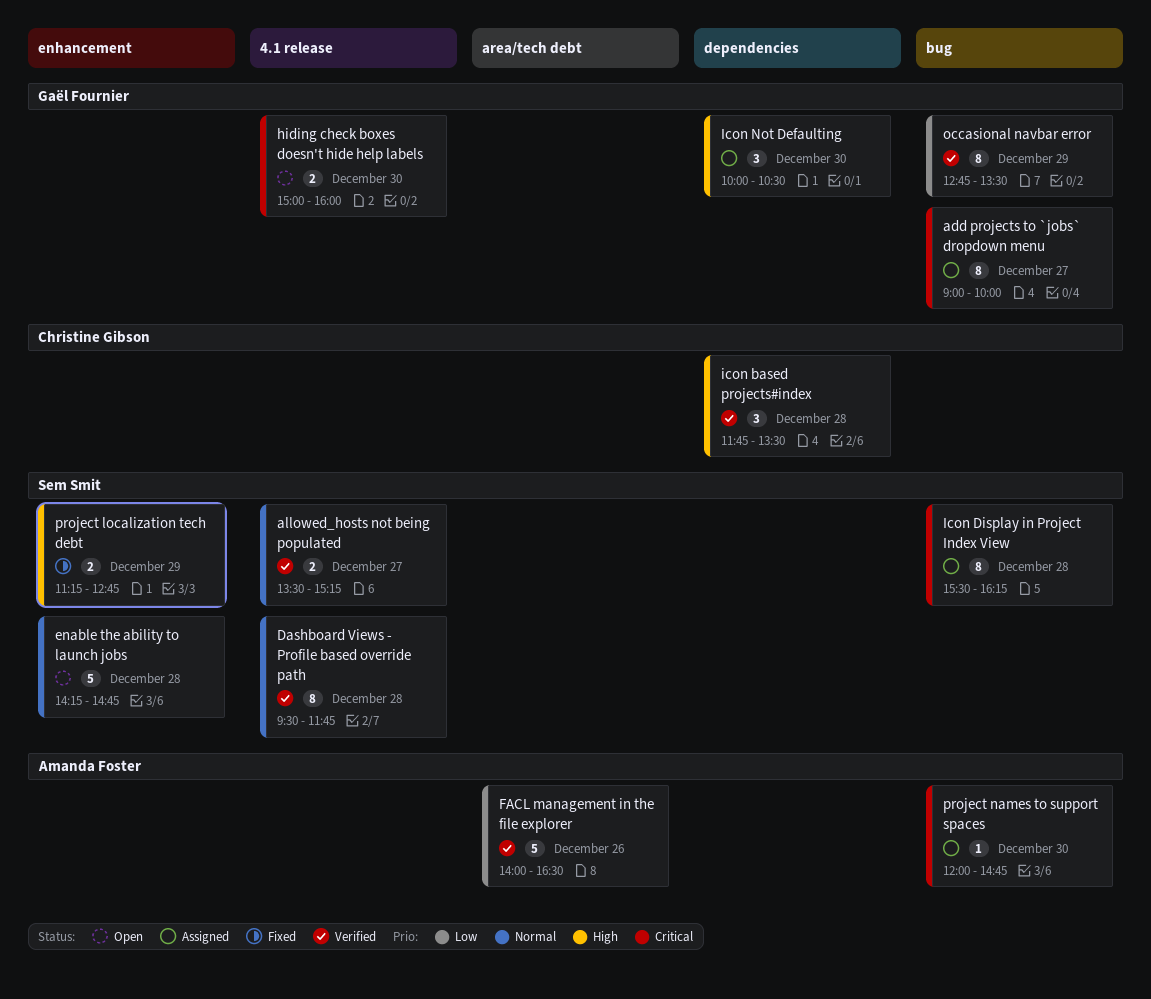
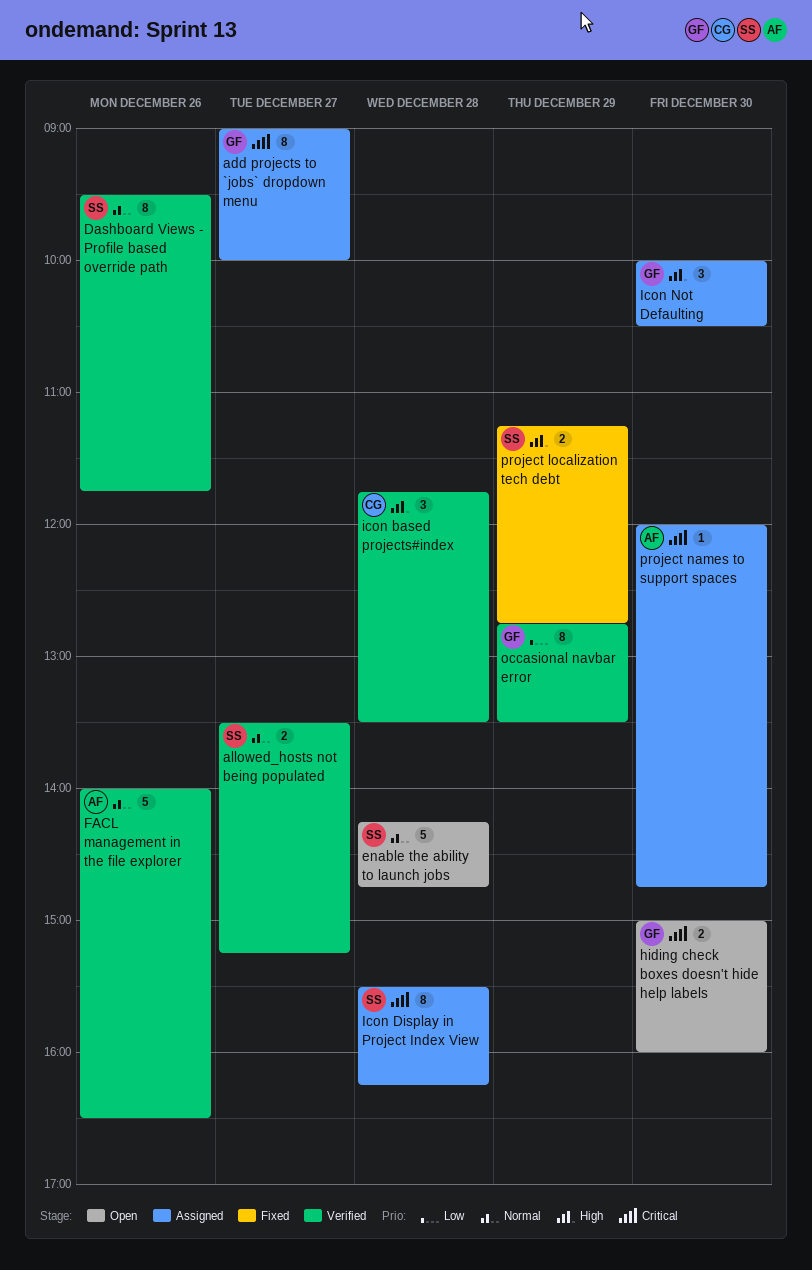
Dashboard Views - Profile based override path, day: Dec 28 -> Dec 26
FACL management in the file explorer, priority: Low -> Normal

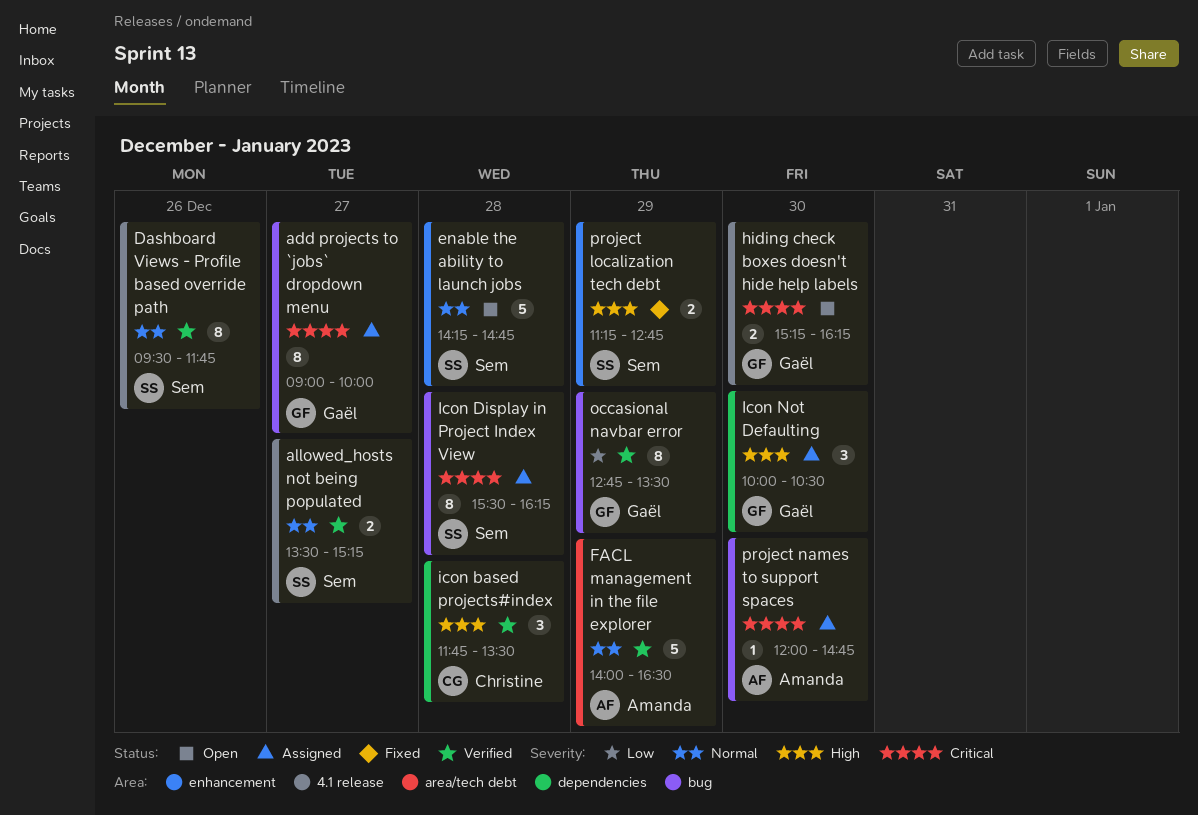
FACL management in the file explorer, day: Dec 26 -> Dec 29
hiding check boxes doesn't hide help labels, begins: 15:00 -> 15:15
hiding check boxes doesn't hide help labels, ends: 16:00 -> 16:15

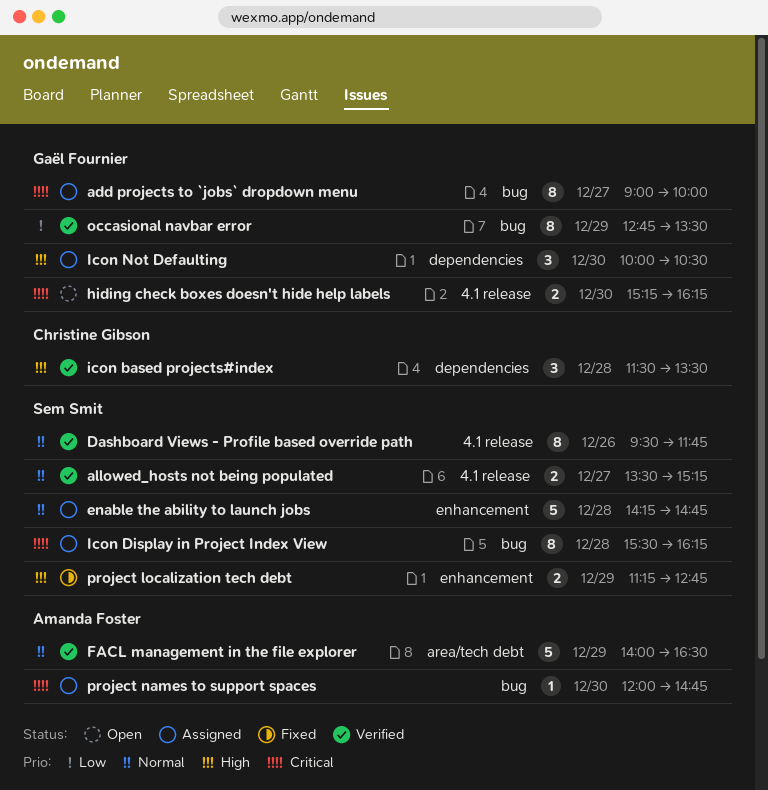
enable the ability to launch jobs, status: Open -> Assigned
icon based projects#index, begins: 11:45 -> 11:30

